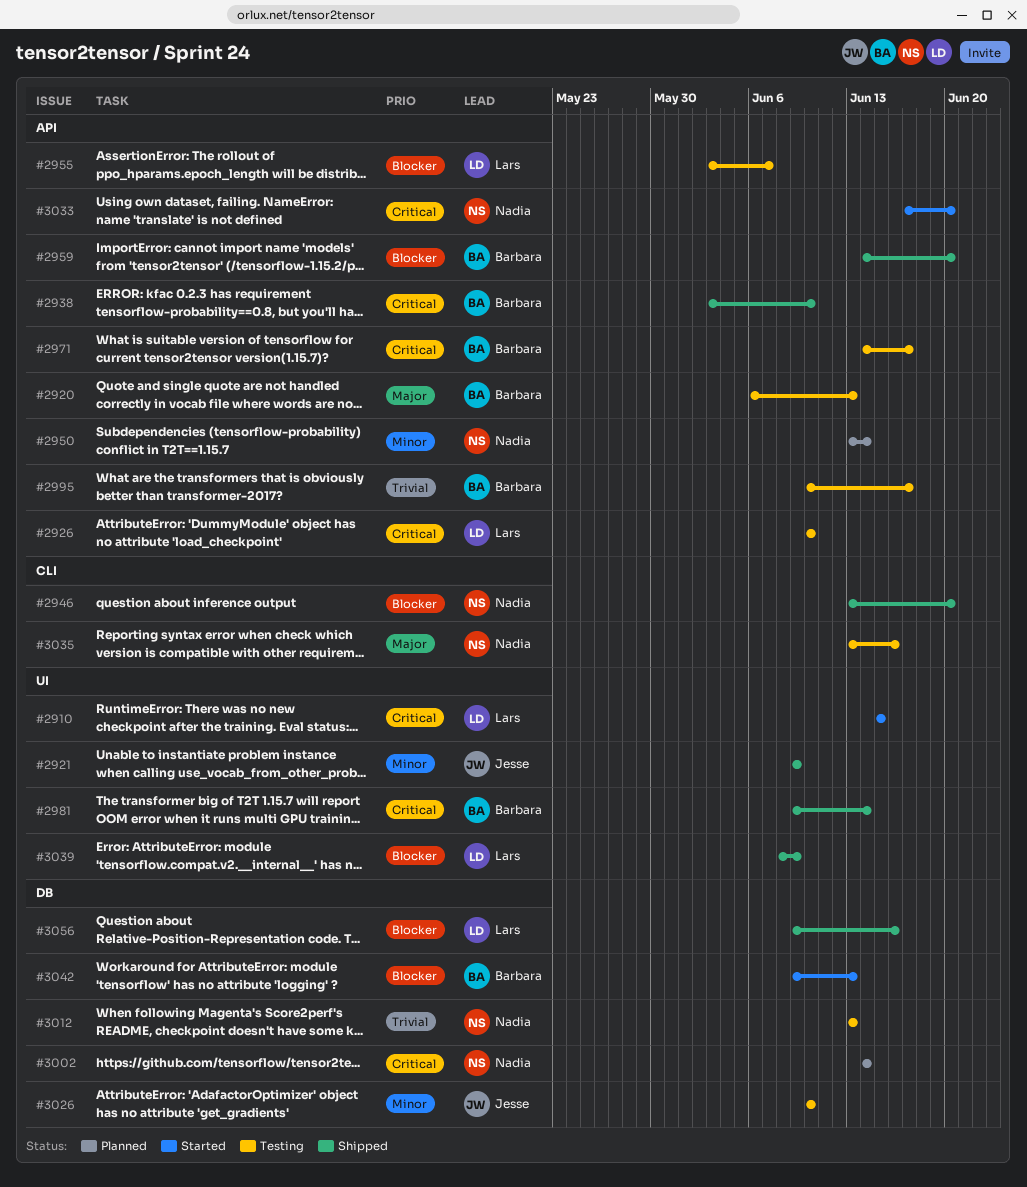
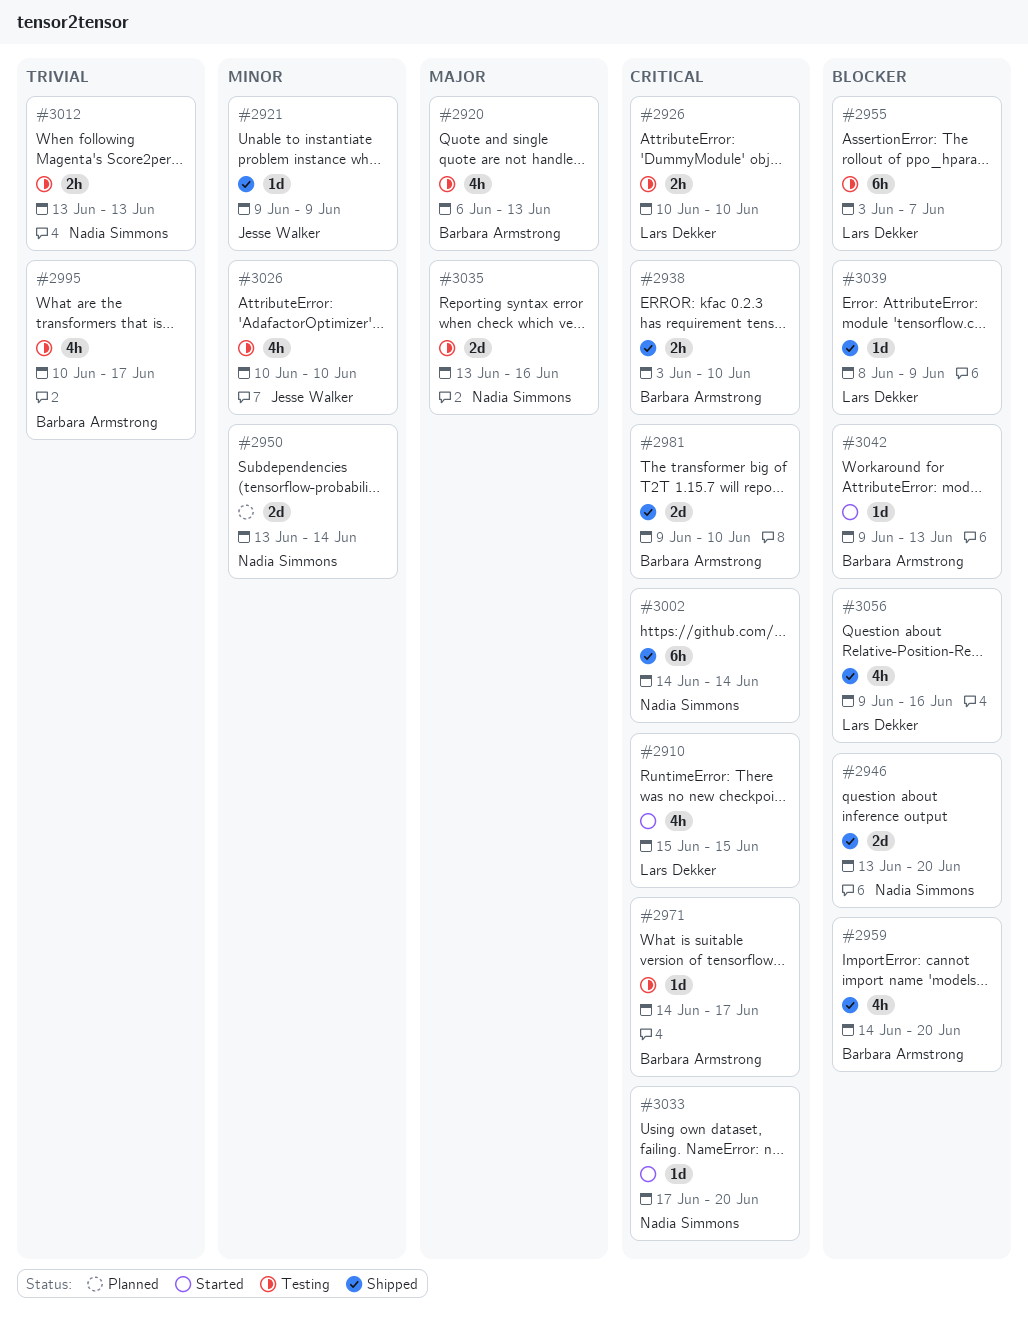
#2981, due: Jun 14 -> Jun 10
#3002, status: Planned -> Shipped

